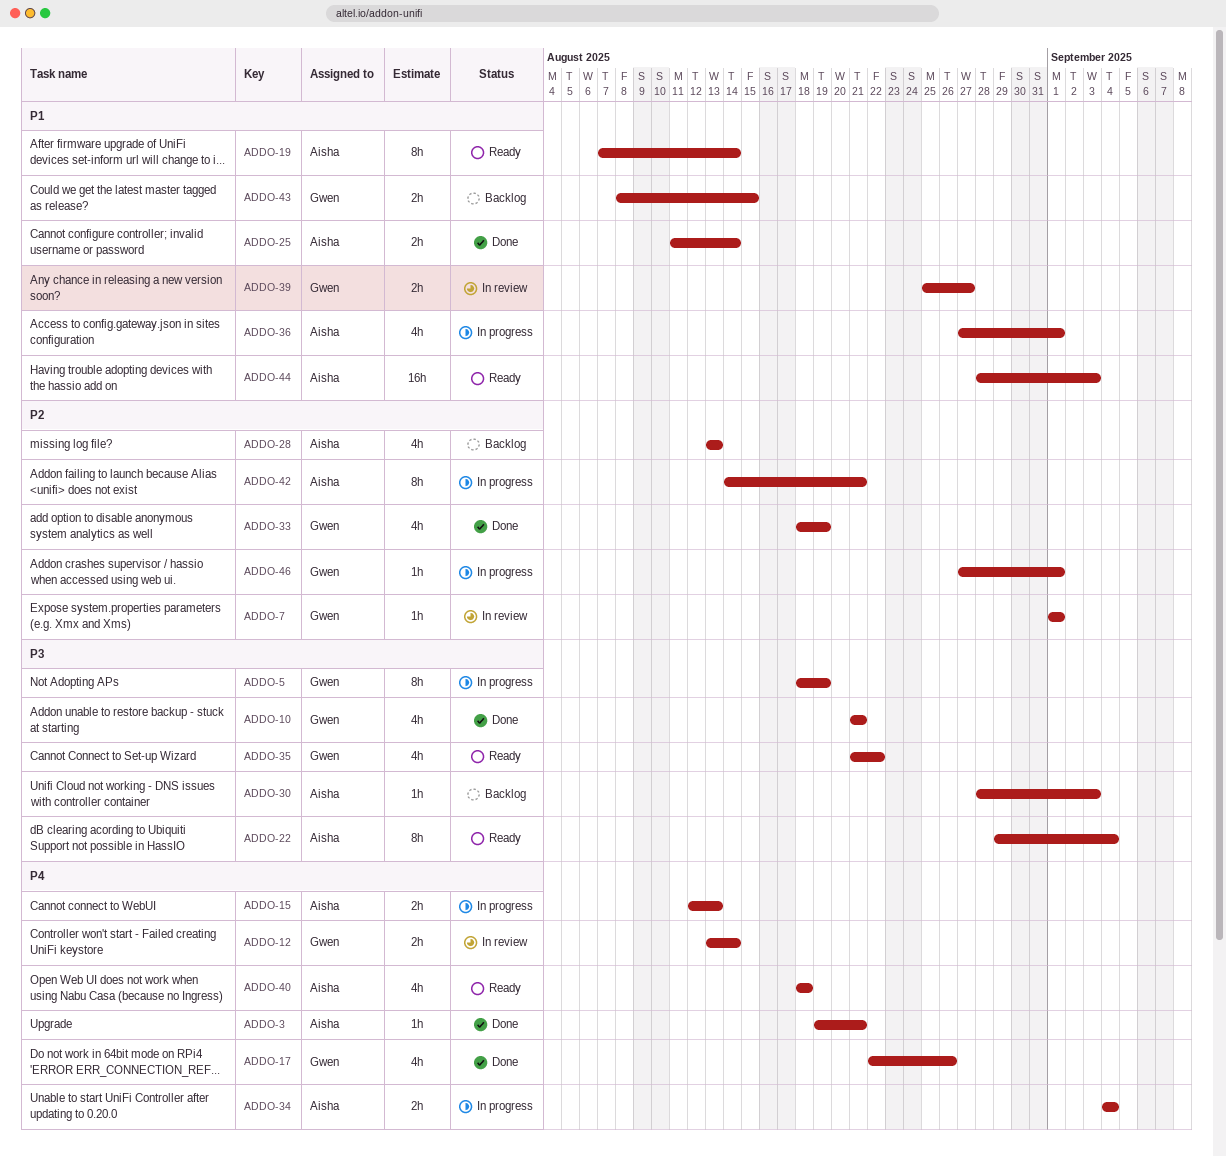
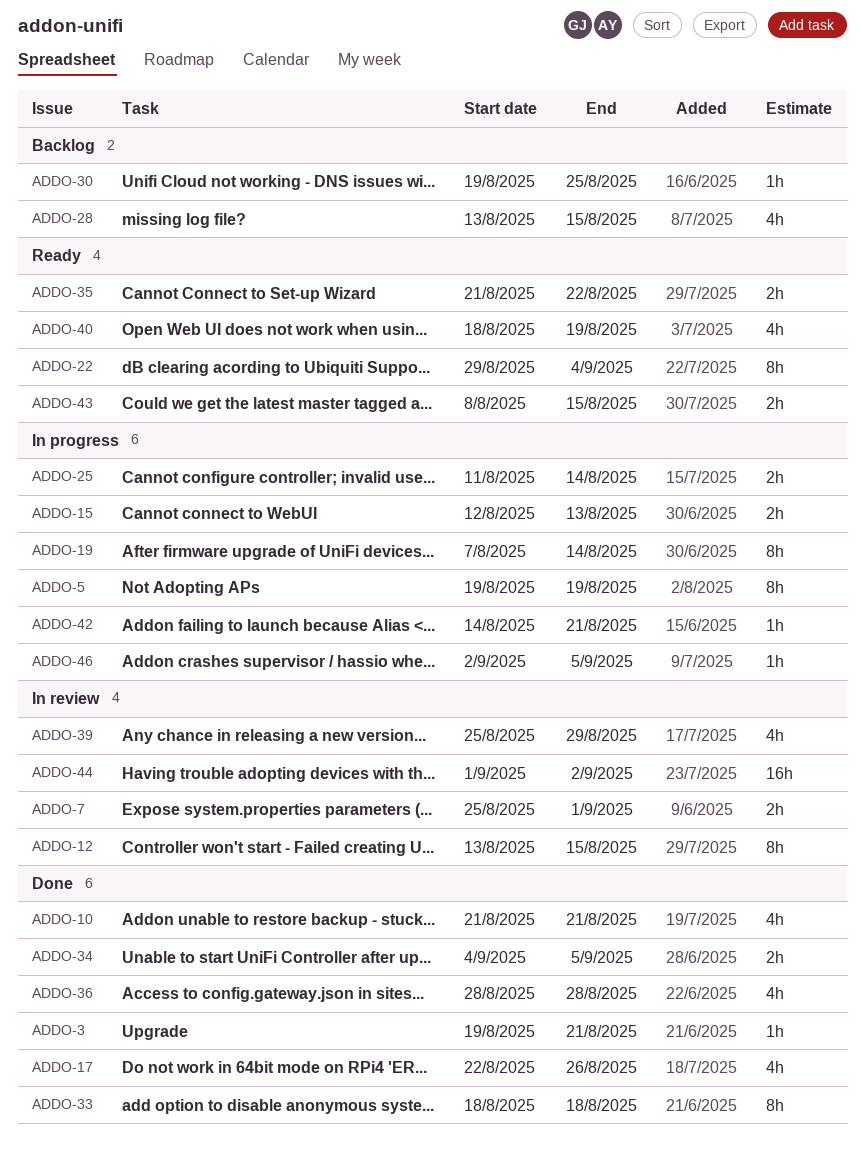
ADDO-5, start: Aug 18 -> Aug 19
ADDO-7, estimate: 1h -> 2h
ADDO-7, start: Sep 1 -> Aug 25
ADDO-12, estimate: 2h -> 8h
ADDO-12, due: Aug 14 -> Aug 15
ADDO-19, status: Ready -> In progress
ADDO-25, status: Done -> In progress
ADDO-28, due: Aug 13 -> Aug 15
ADDO-30, start: Aug 28 -> Aug 19
ADDO-30, due: Sep 3 -> Aug 25
ADDO-33, estimate: 4h -> 8h
ADDO-33, due: Aug 19 -> Aug 18
ADDO-34, status: In progress -> Done
ADDO-34, due: Sep 4 -> Sep 5
ADDO-35, estimate: 4h -> 2h
ADDO-36, status: In progress -> Done
ADDO-36, start: Aug 27 -> Aug 28
ADDO-36, due: Sep 1 -> Aug 28
ADDO-39, estimate: 2h -> 4h
ADDO-39, due: Aug 27 -> Aug 29
ADDO-40, due: Aug 18 -> Aug 19
ADDO-42, estimate: 8h -> 1h
ADDO-43, status: Backlog -> Ready
ADDO-44, status: Ready -> In review
ADDO-44, start: Aug 28 -> Sep 1
ADDO-44, due: Sep 3 -> Sep 2
ADDO-46, start: Aug 27 -> Sep 2
ADDO-46, due: Sep 1 -> Sep 5

